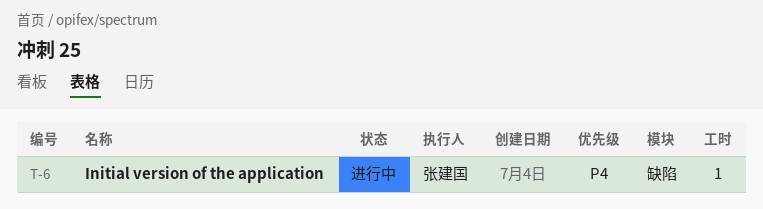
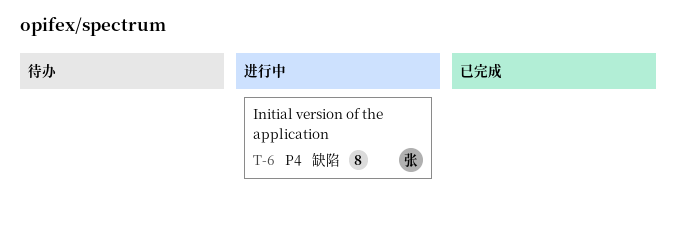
T-6, estimate: 1 -> 8

